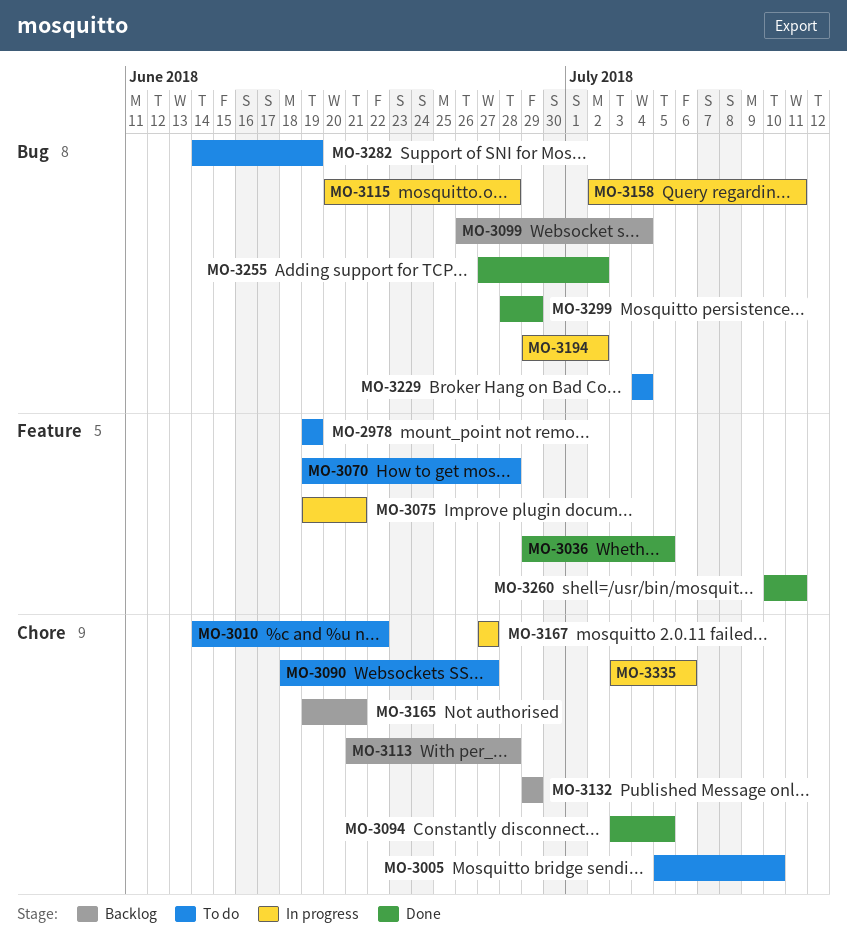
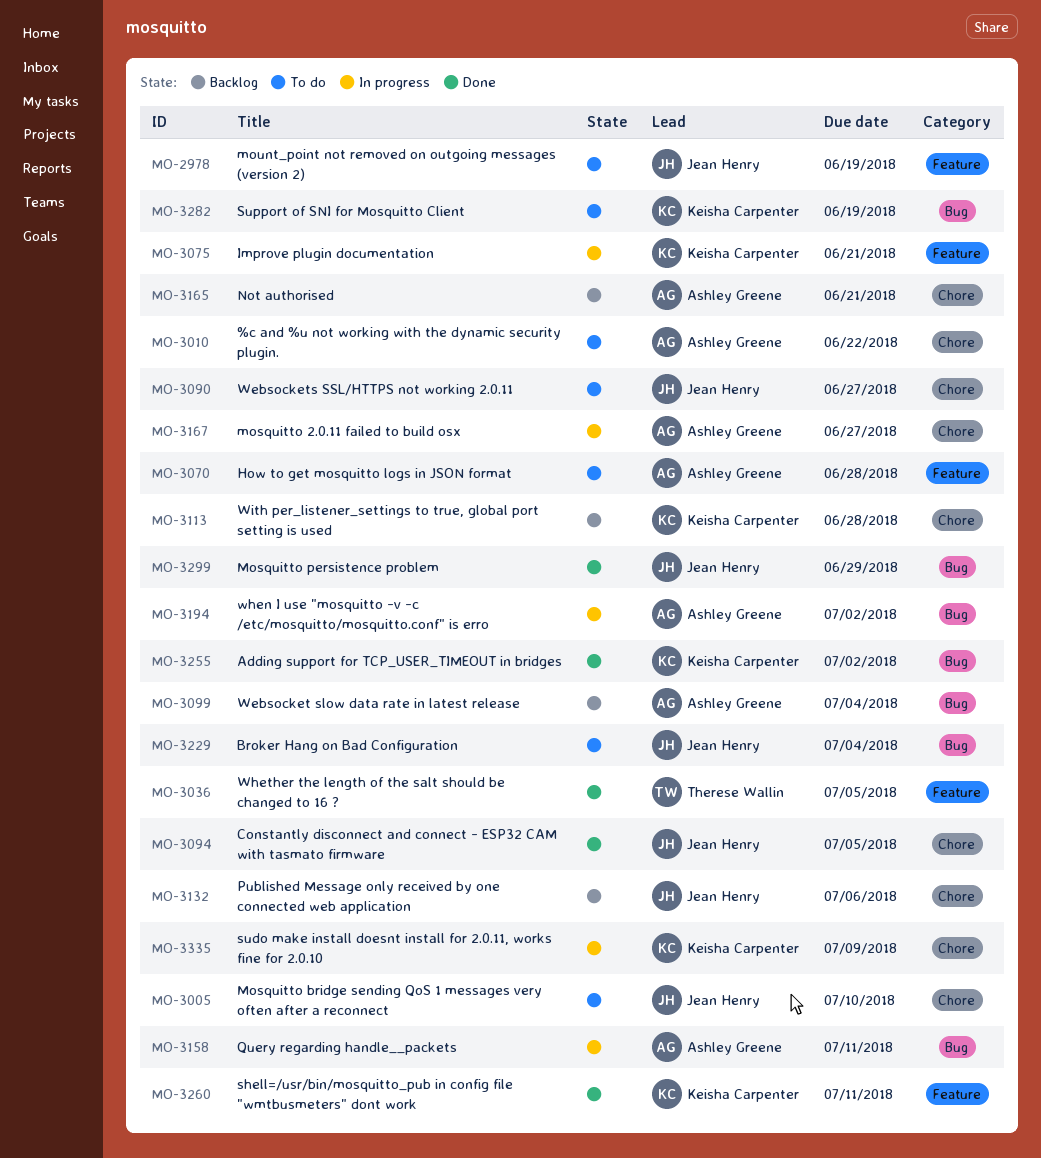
MO-3115: present -> none
MO-3132, due: Jun 29 -> Jul 6
MO-3335, due: Jul 6 -> Jul 9

